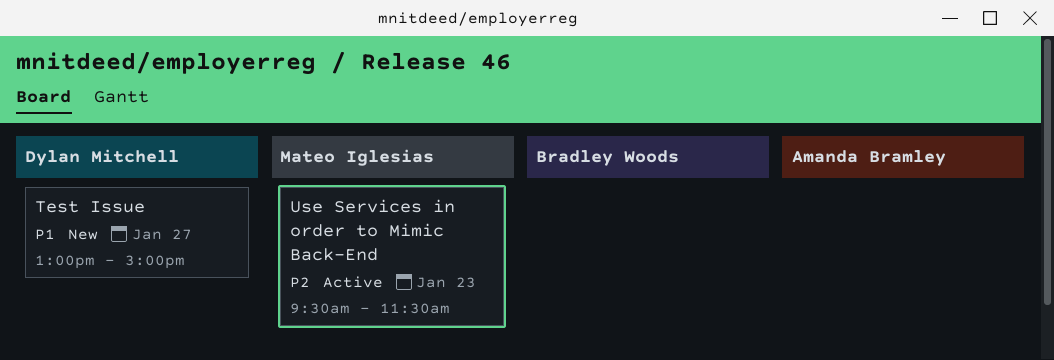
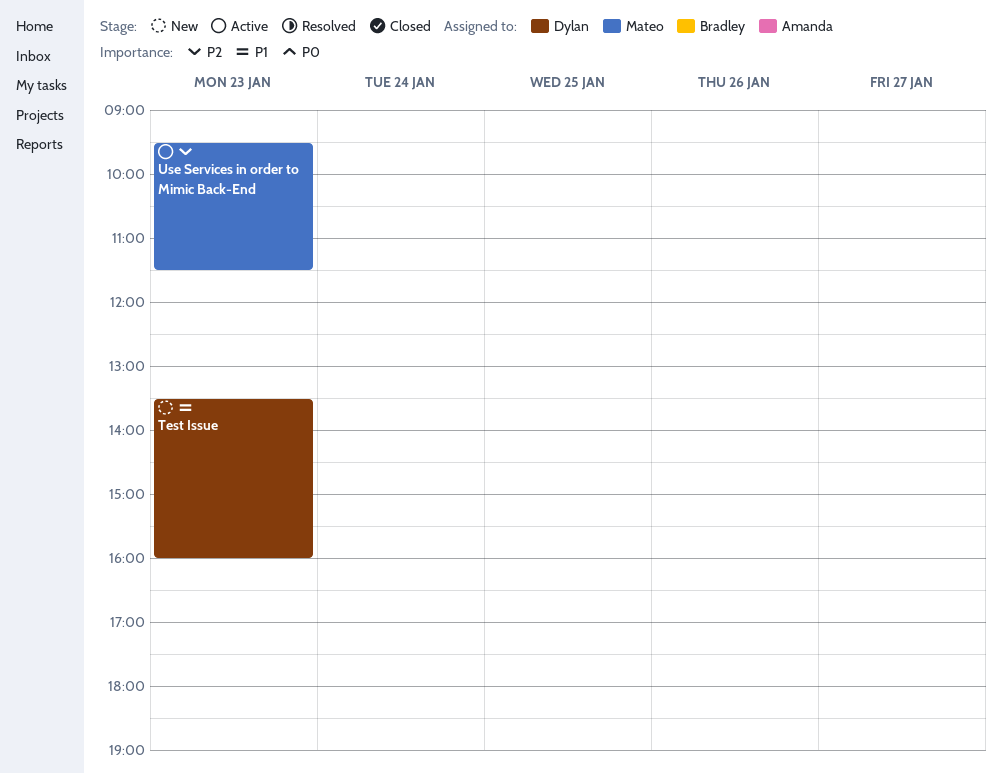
Test Issue, day: Jan 27 -> Jan 23
Test Issue, begins: 13:00 -> 13:30
Test Issue, ends: 15:00 -> 16:00

